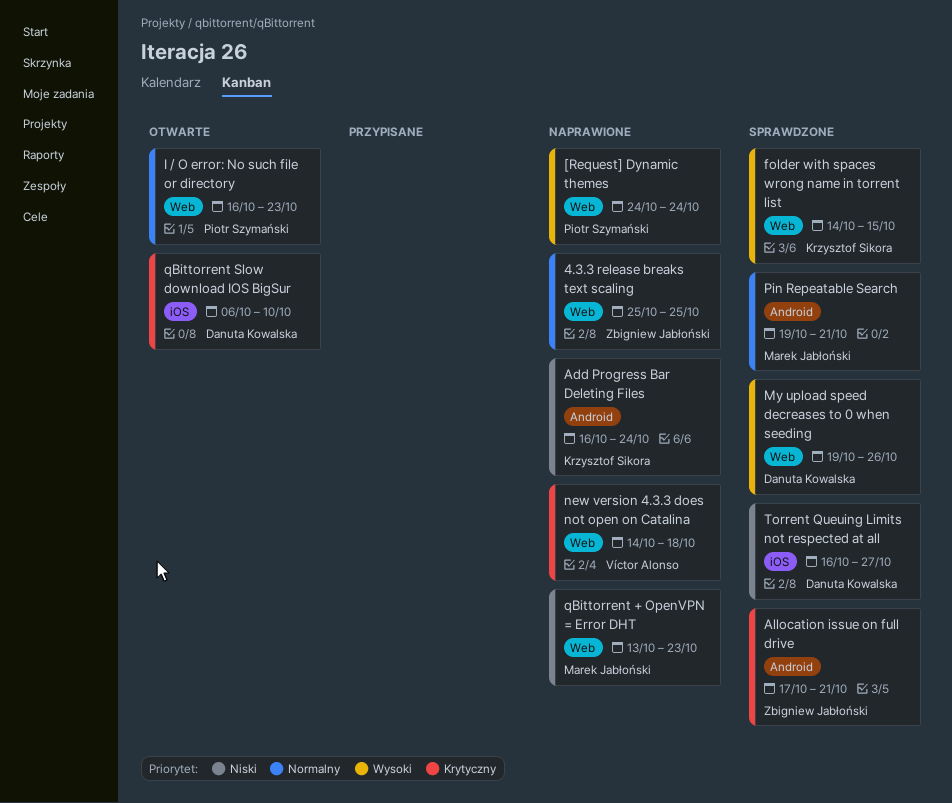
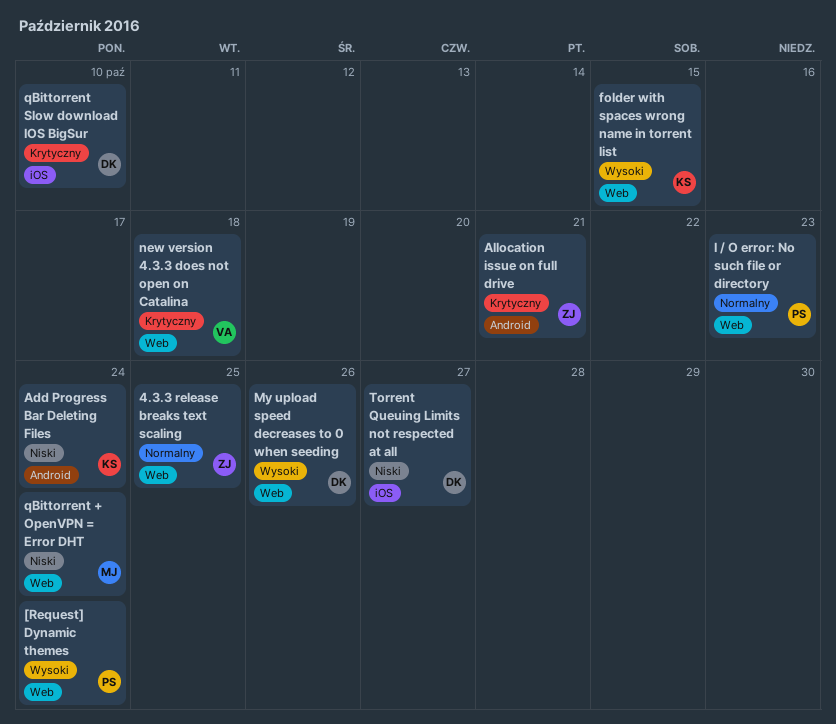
Pin Repeatable Search: present -> none
qBittorrent + OpenVPN = Error DHT, due: Oct 23 -> Oct 24

